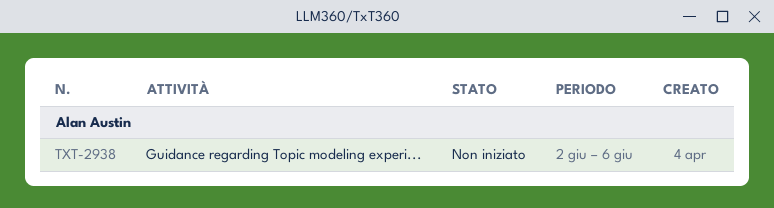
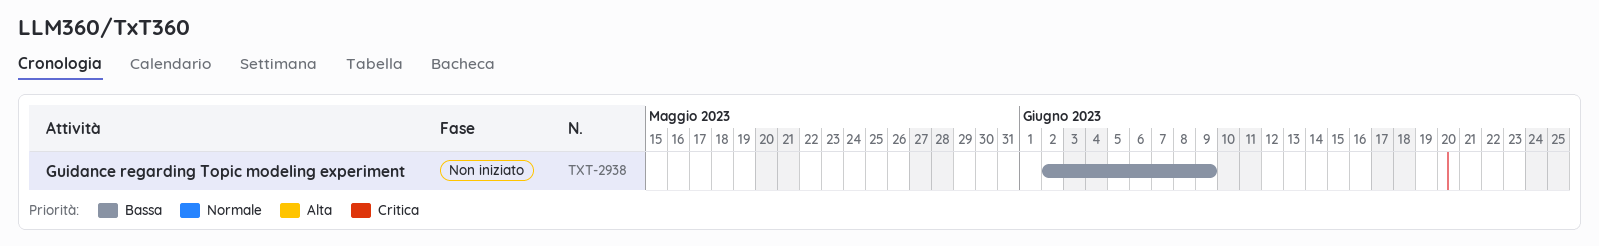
TXT-2938, due: Jun 6 -> Jun 9

